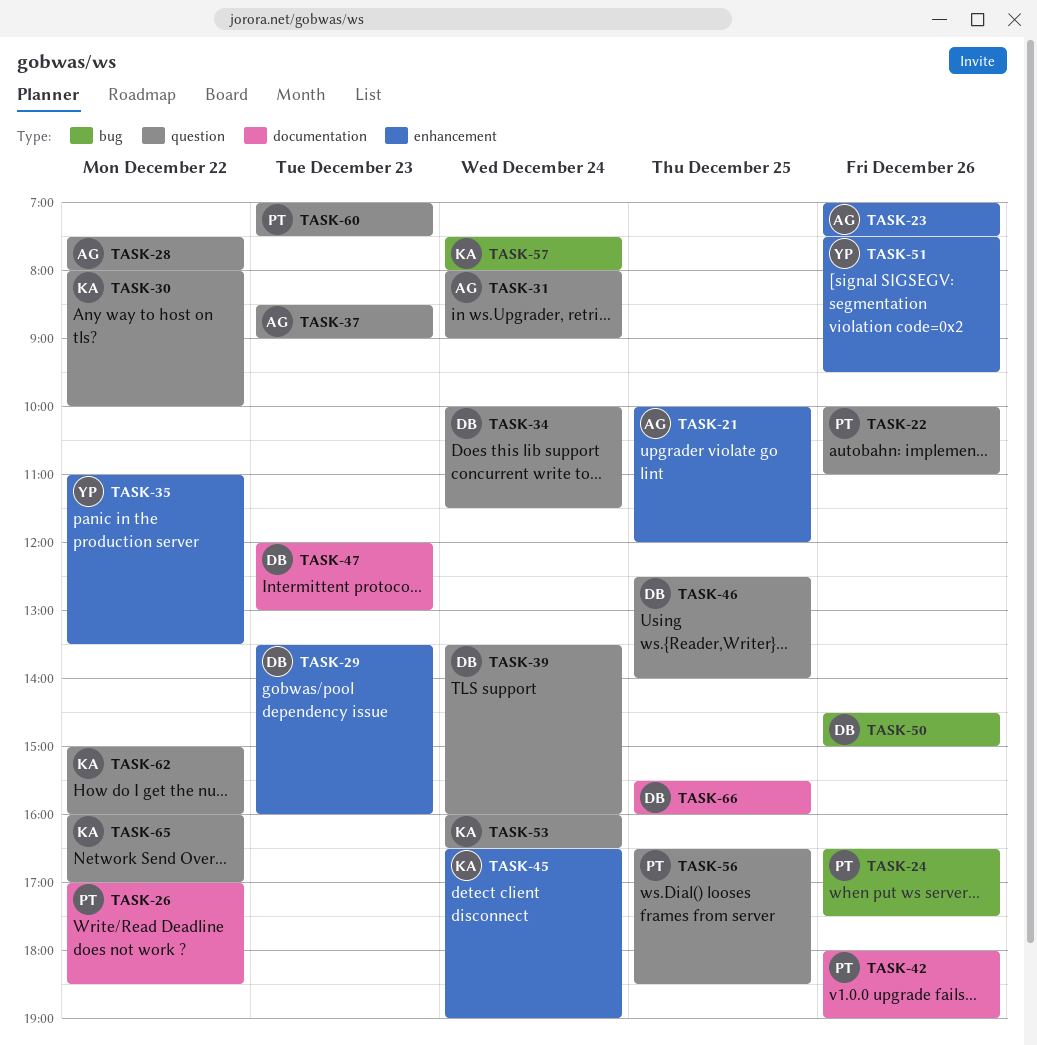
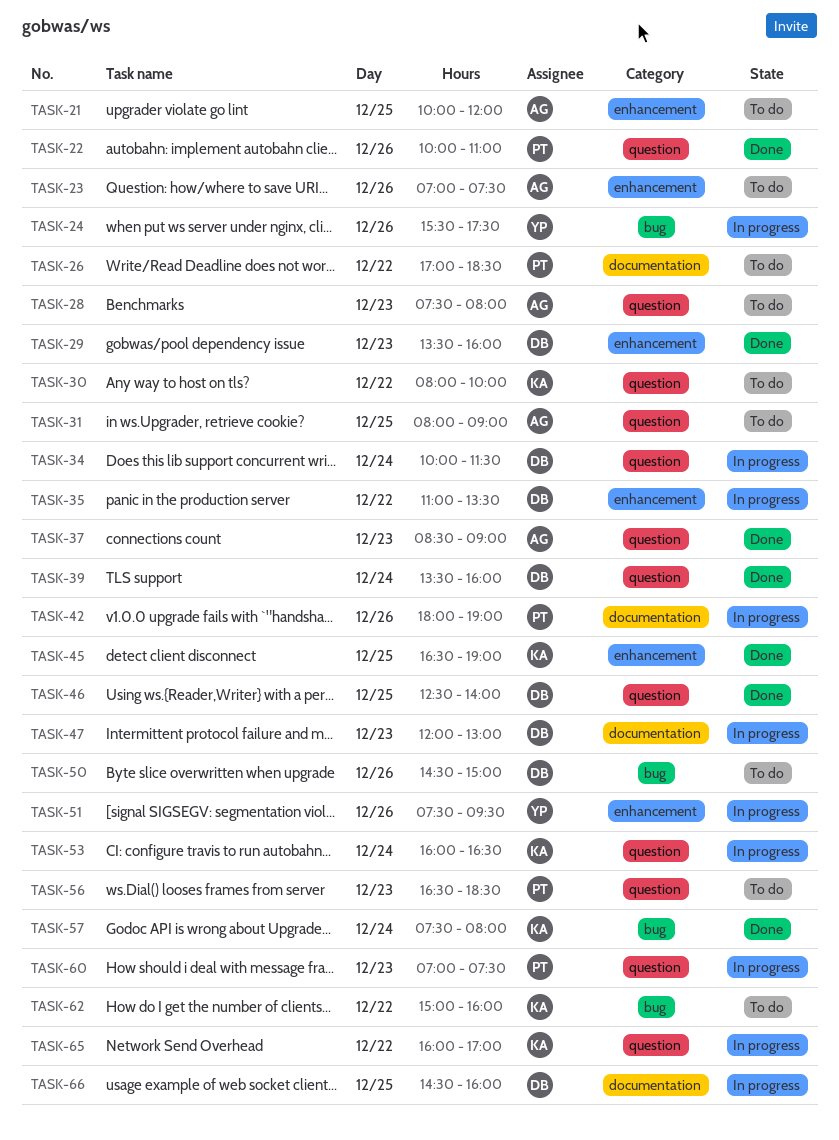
TASK-24, owner: PT -> YP
TASK-24, begins: 16:30 -> 15:30
TASK-28, day: Dec 22 -> Dec 23
TASK-31, day: Dec 24 -> Dec 25
TASK-35, owner: YP -> DB
TASK-45, day: Dec 24 -> Dec 25
TASK-56, day: Dec 25 -> Dec 23
TASK-62, label: question -> bug
TASK-66, begins: 15:30 -> 14:30

